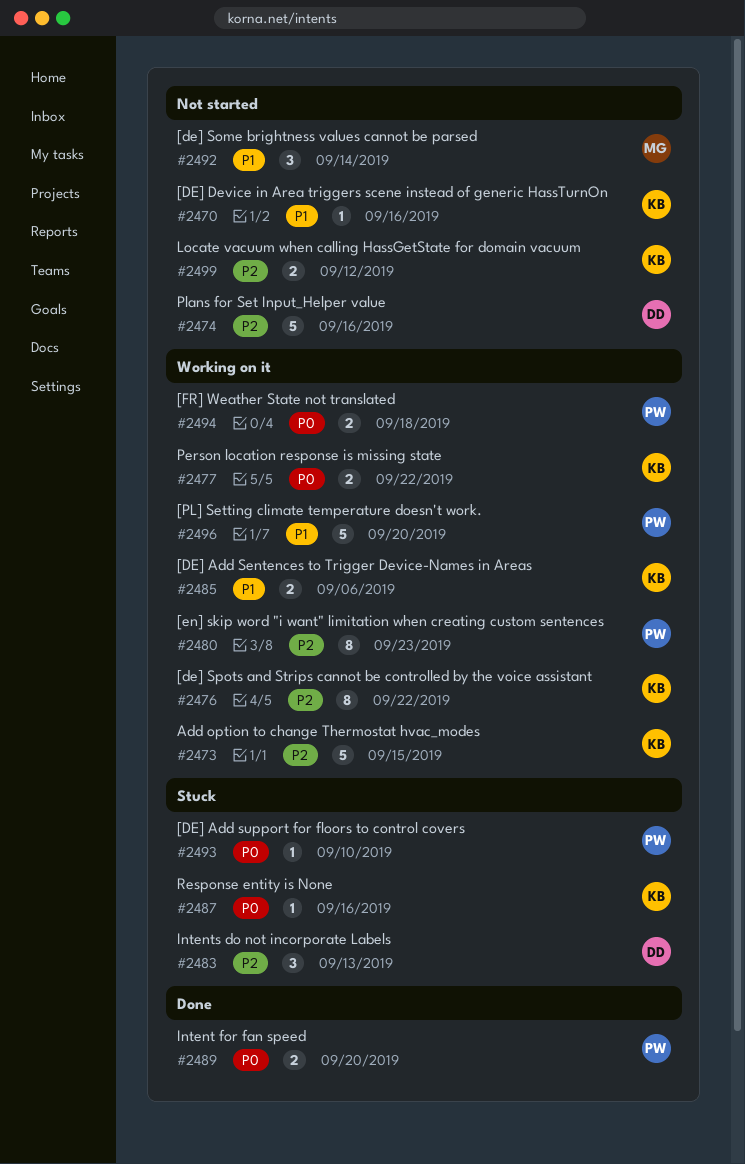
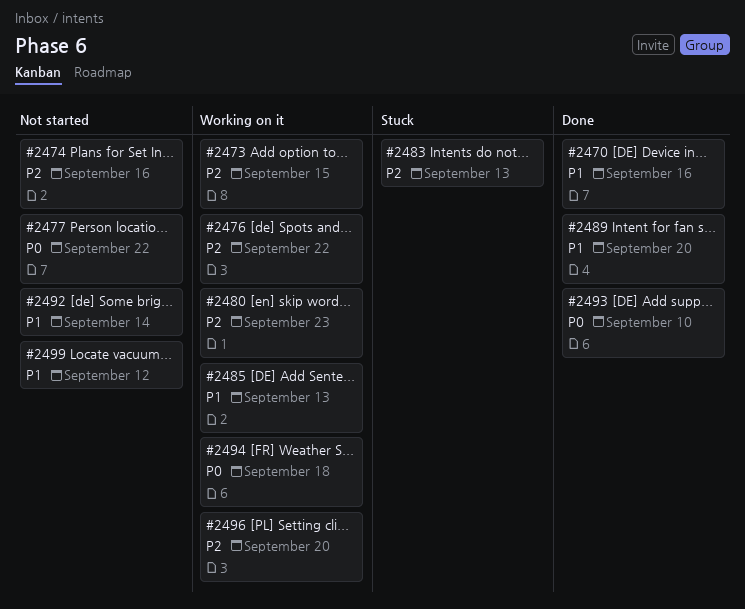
#2470, status: Not started -> Done
#2477, status: Working on it -> Not started
#2485, due: Sep 6 -> Sep 13
#2487: present -> none
#2489, priority: P0 -> P1
#2493, status: Stuck -> Done
#2496, priority: P1 -> P2
#2499, priority: P2 -> P1

